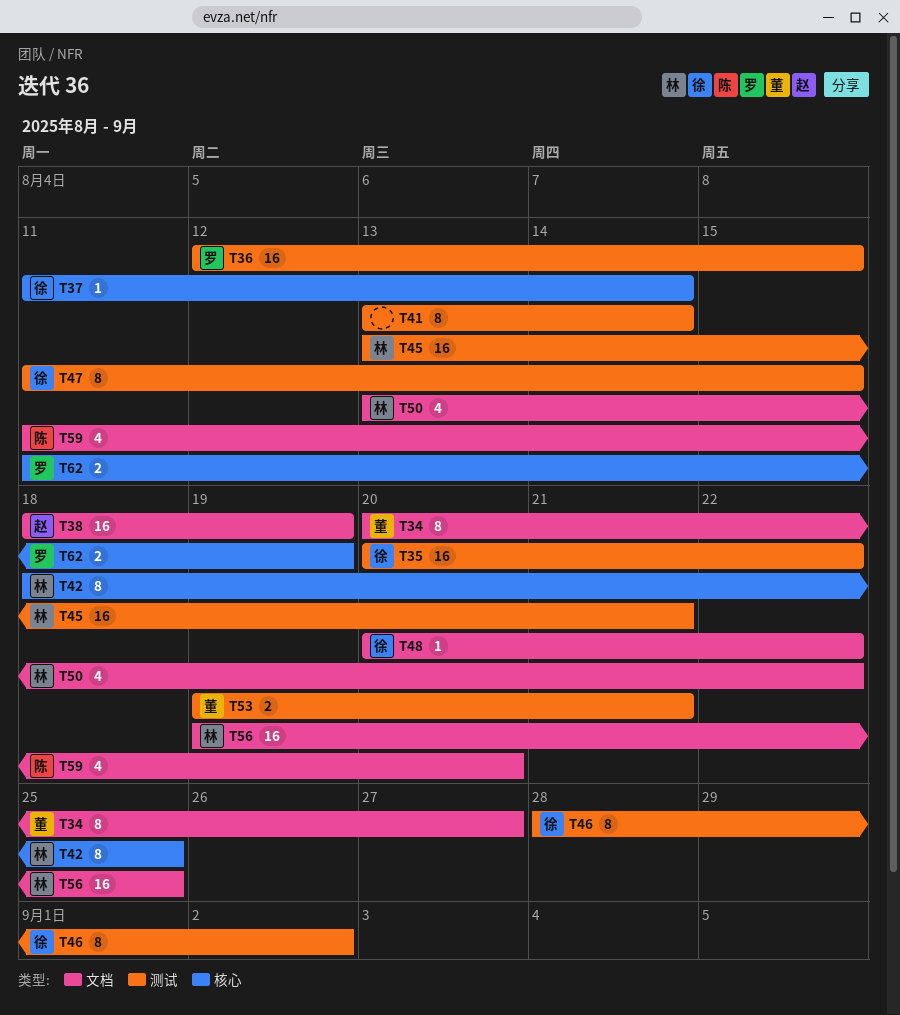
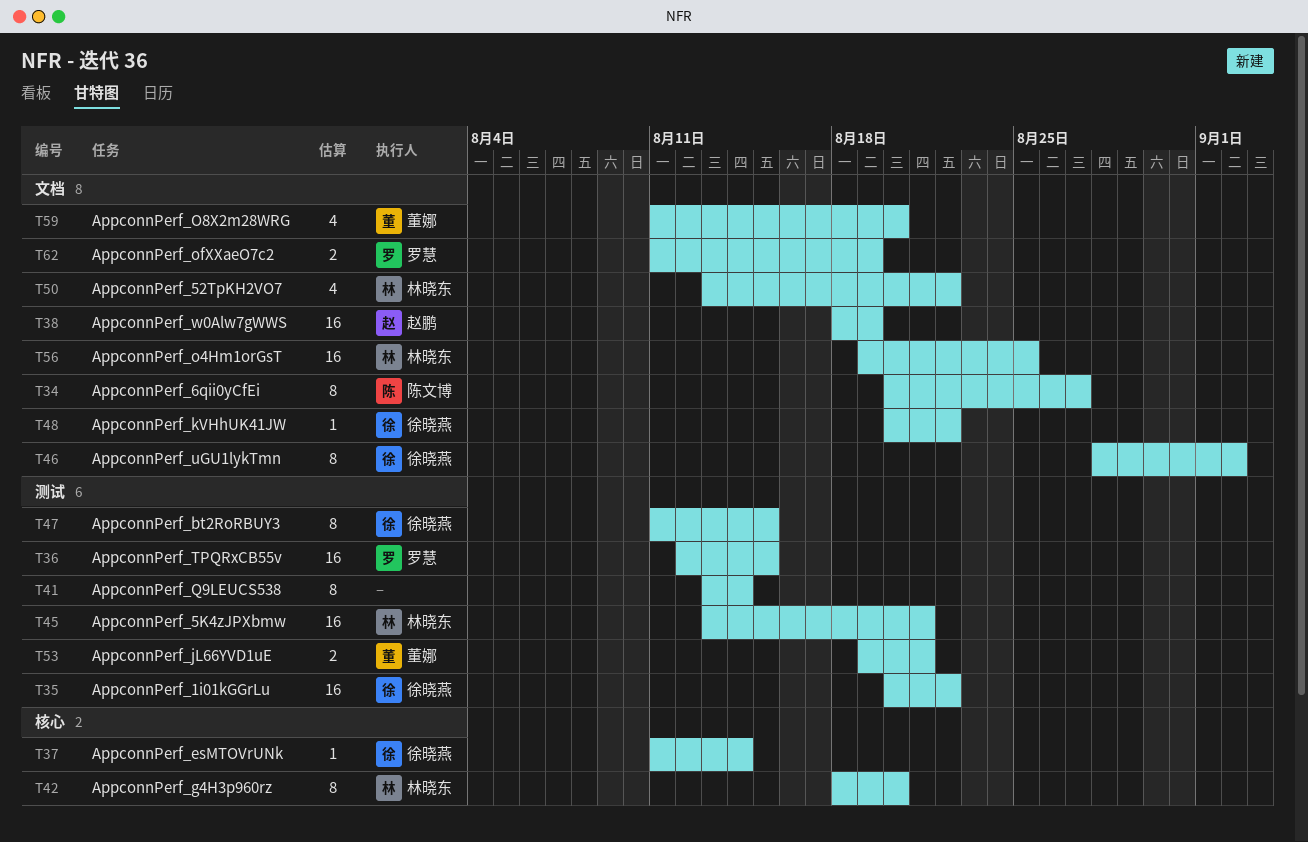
T34, owner: 董娜 -> 陈文博
T42, due: Aug 25 -> Aug 20
T46, label: 测试 -> 文档
T59, owner: 陈文博 -> 董娜
T62, label: 核心 -> 文档

